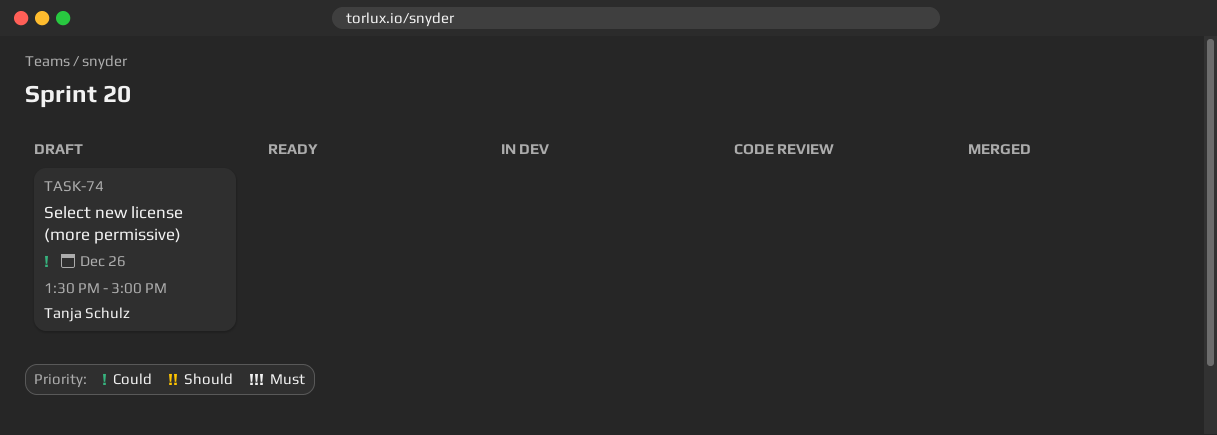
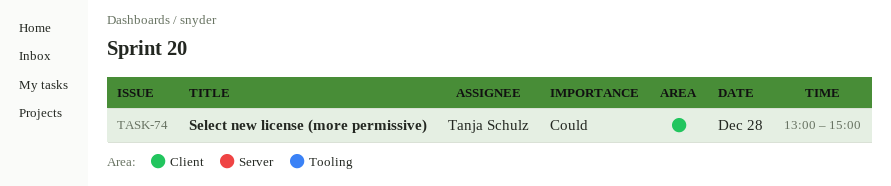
TASK-74, day: Dec 26 -> Dec 28
TASK-74, begins: 13:30 -> 13:00

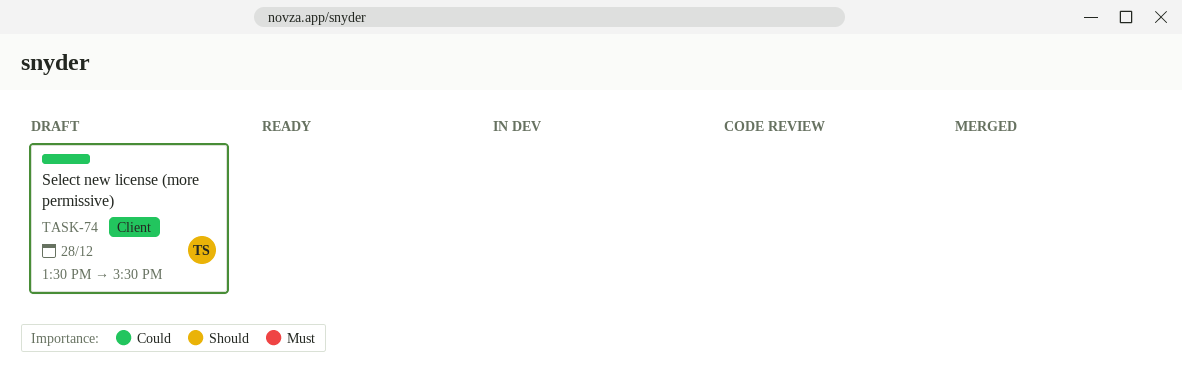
TASK-74, begins: 13:00 -> 13:30
TASK-74, ends: 15:00 -> 15:30

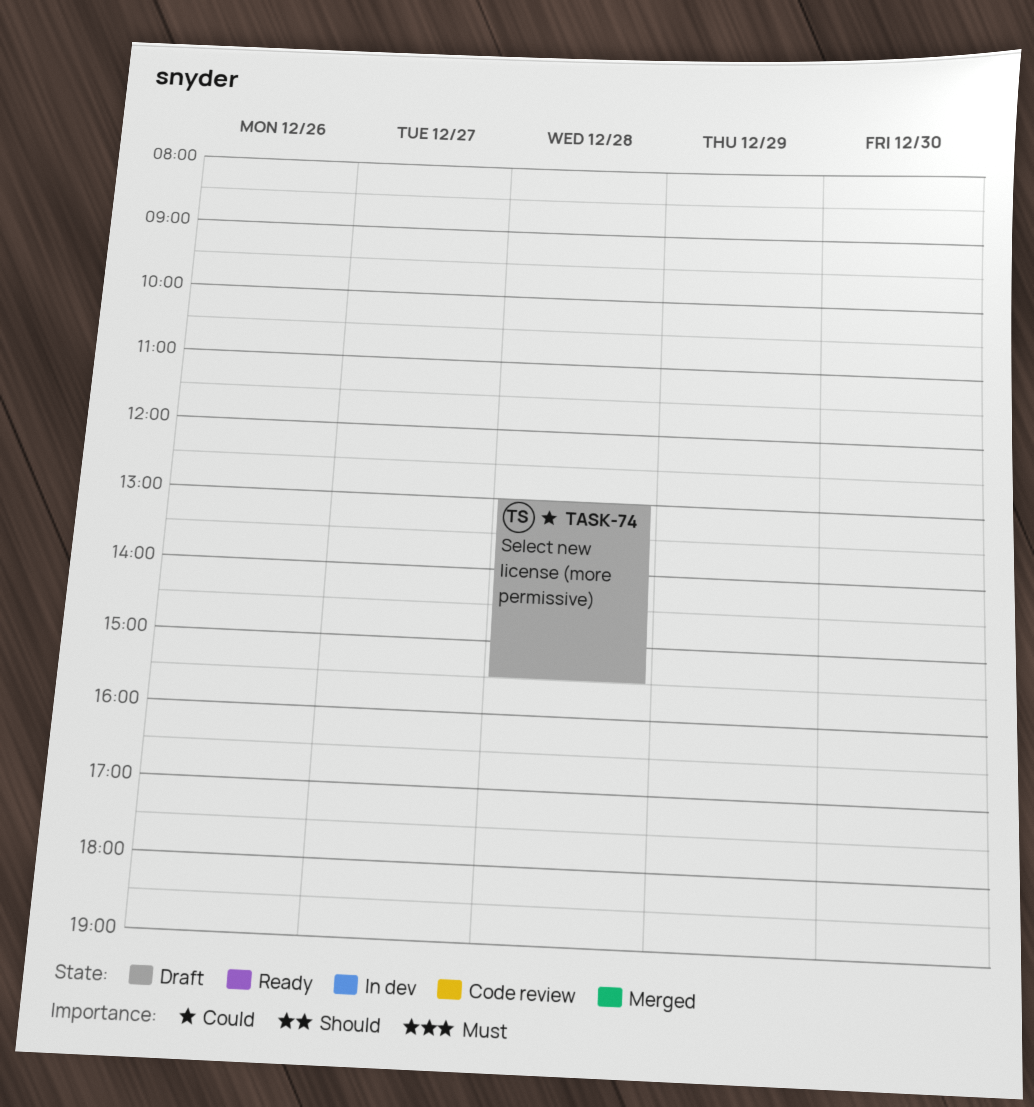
TASK-74, begins: 13:30 -> 13:00

